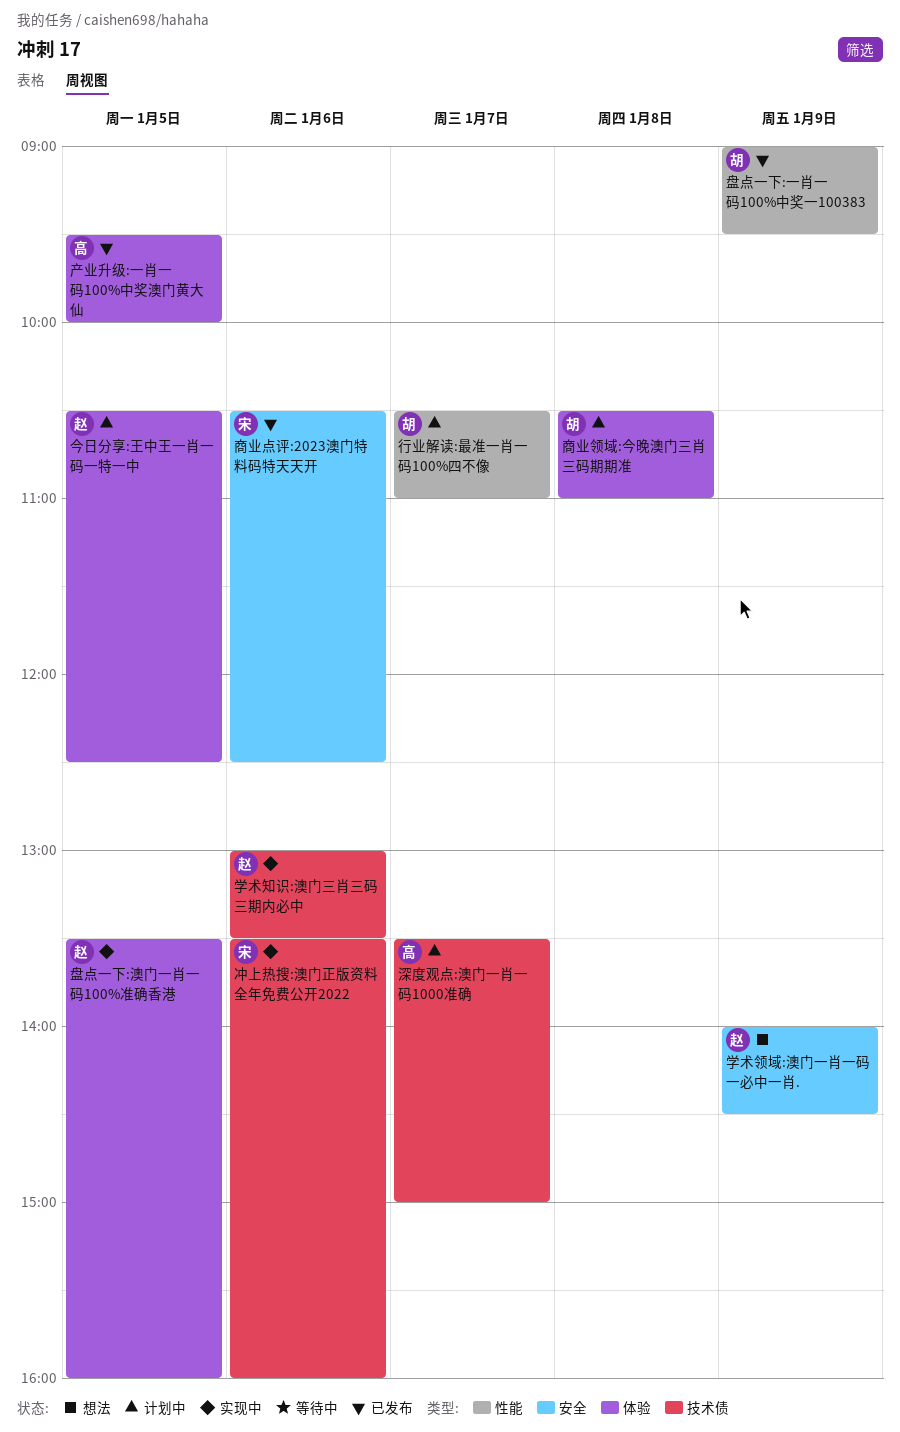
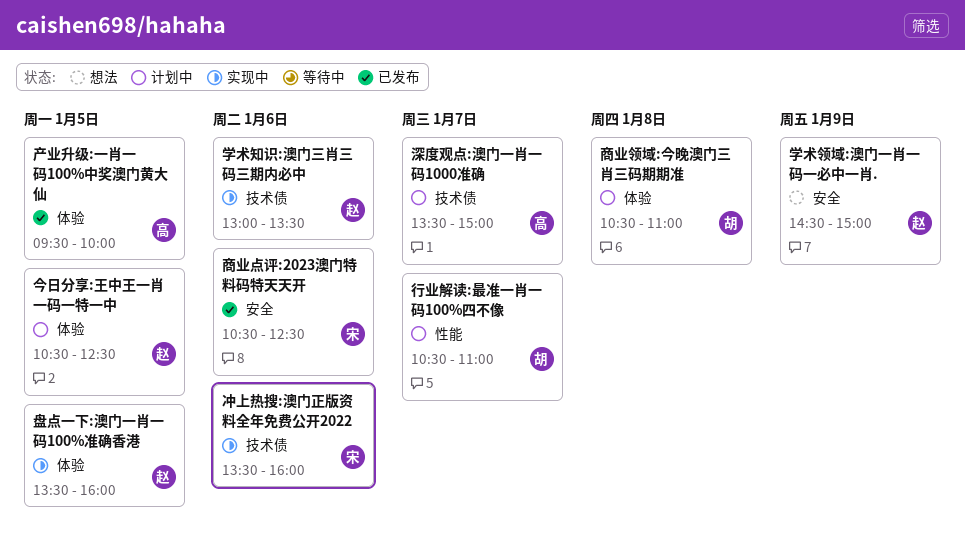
学术领域:澳门一肖一码一必中一肖., begins: 14:00 -> 14:30
学术领域:澳门一肖一码一必中一肖., ends: 14:30 -> 15:00
盘点一下:一肖一码100%中奖一100383: present -> none

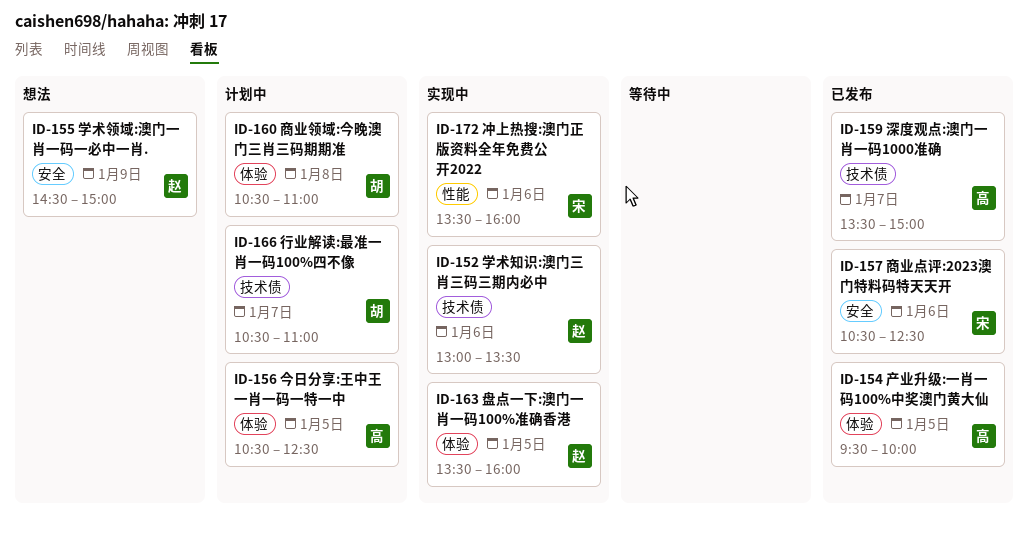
今日分享:王中王一肖一码一特一中, owner: 赵 -> 高
冲上热搜:澳门正版资料全年免费公开2022, label: 技术债 -> 性能
深度观点:澳门一肖一码1000准确, status: 计划中 -> 已发布
行业解读:最准一肖一码100%四不像, label: 性能 -> 技术债

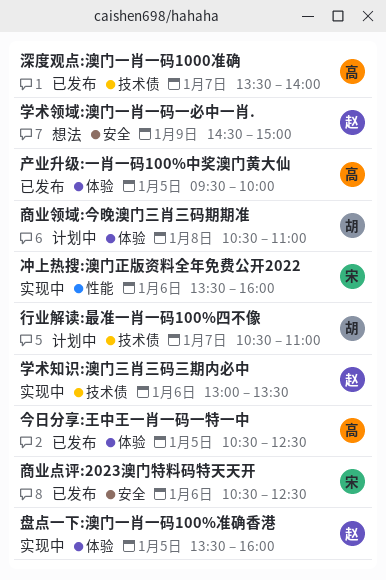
今日分享:王中王一肖一码一特一中, status: 计划中 -> 已发布
深度观点:澳门一肖一码1000准确, ends: 15:00 -> 14:00

